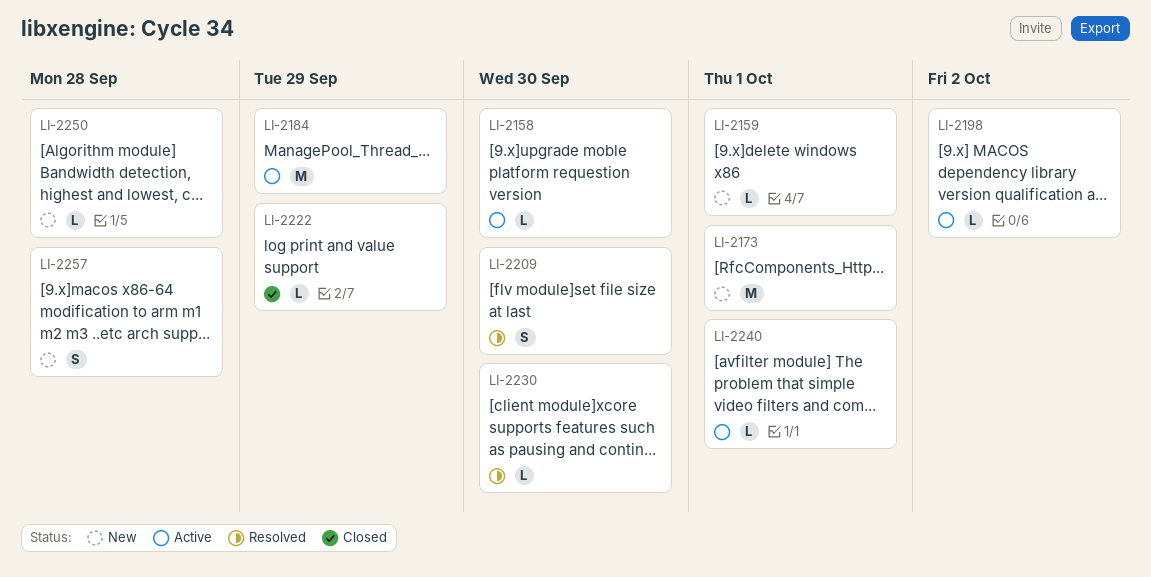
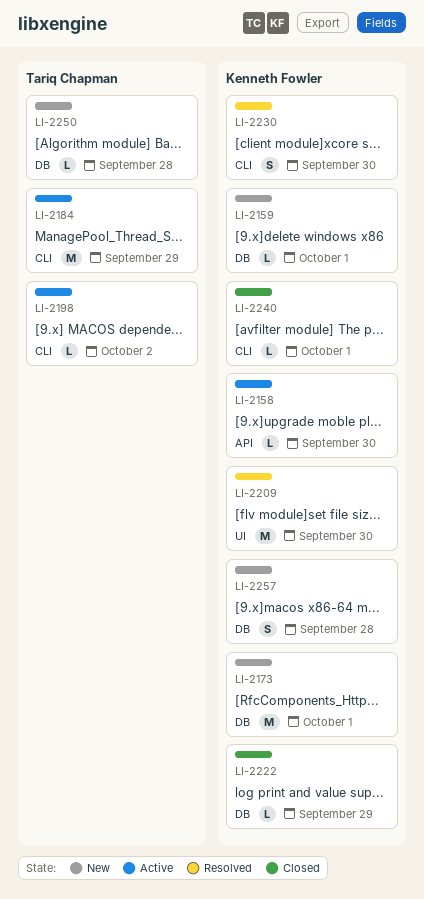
LI-2209, estimate: S -> M
LI-2230, estimate: L -> S
LI-2240, status: Active -> Closed

